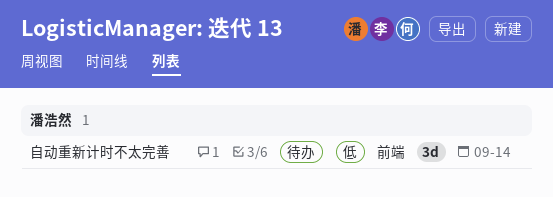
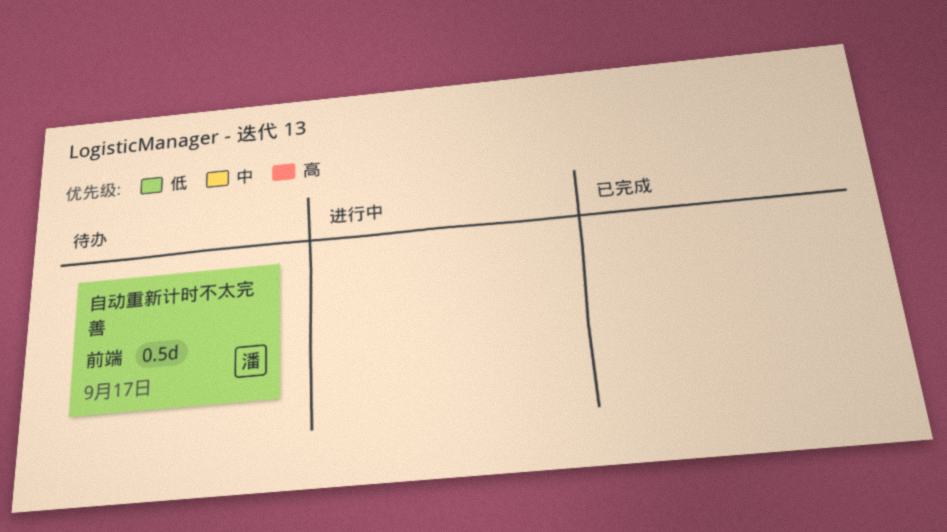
自动重新计时不太完善, estimate: 3d -> 0.5d
自动重新计时不太完善, due: Sep 14 -> Sep 17

